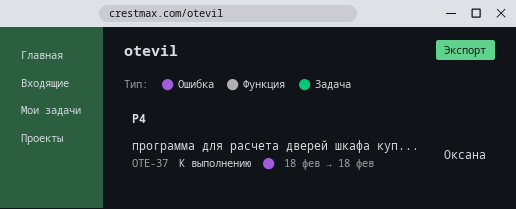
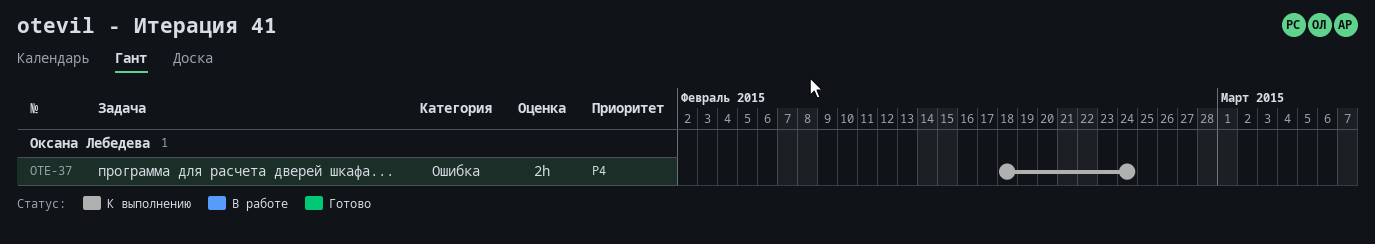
OTE-37, due: Feb 18 -> Feb 24

